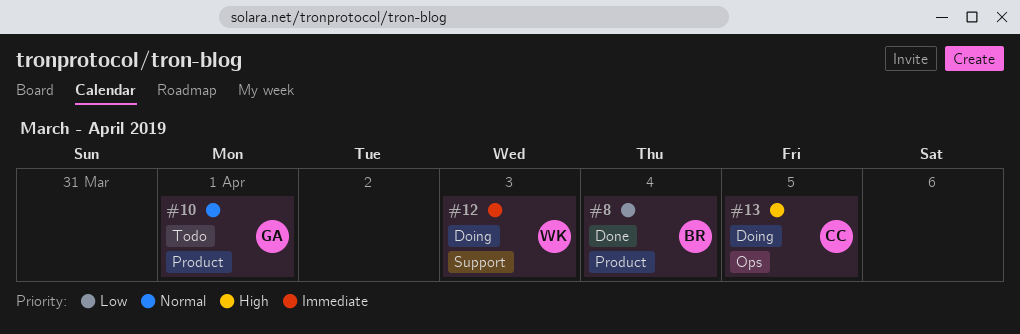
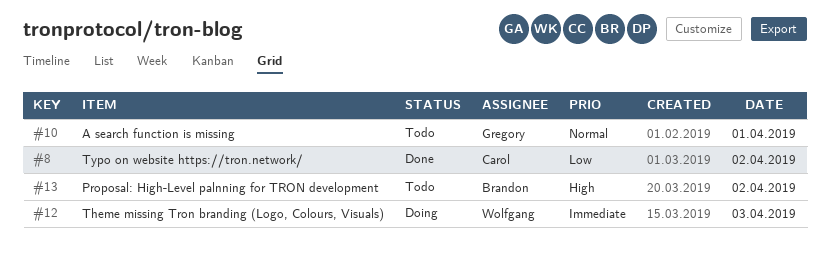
#8, owner: Brandon -> Carol
#8, day: Apr 4 -> Apr 2
#13, status: Doing -> Todo
#13, owner: Carol -> Brandon
#13, day: Apr 5 -> Apr 2

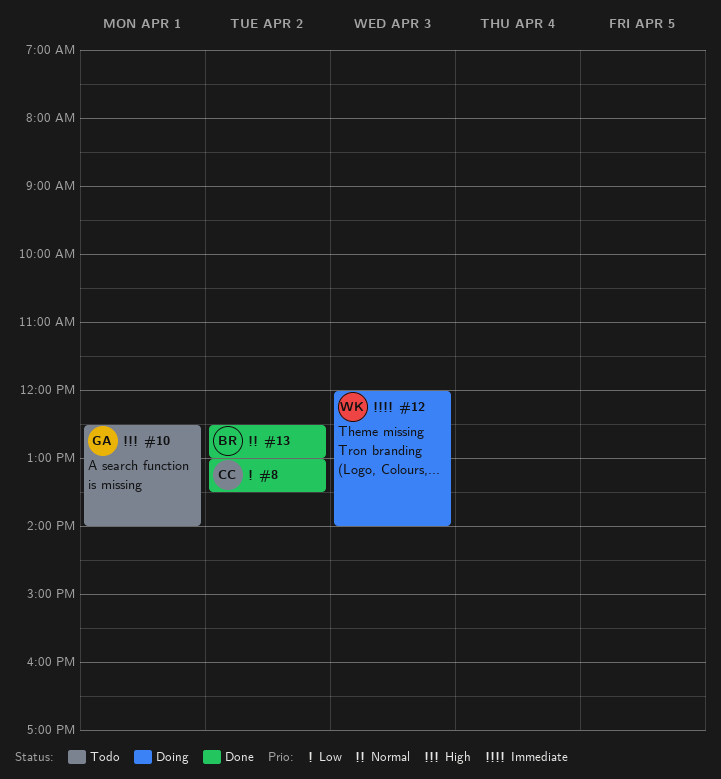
#10, priority: Normal -> High
#13, status: Todo -> Done
#13, priority: High -> Normal

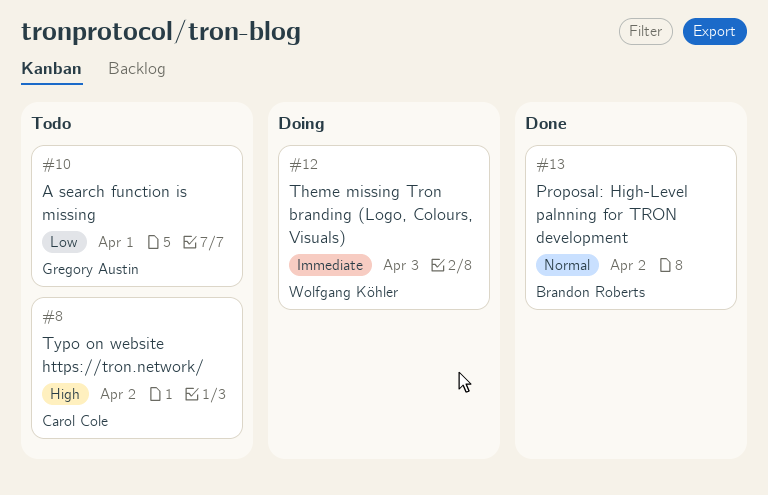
#8, status: Done -> Todo
#8, priority: Low -> High
#10, priority: High -> Low

